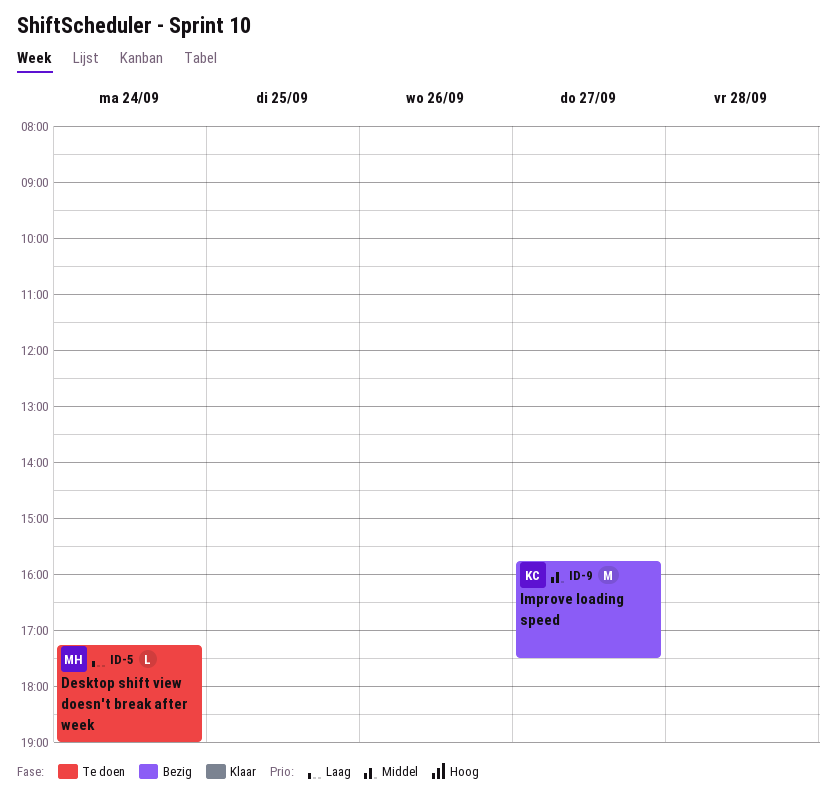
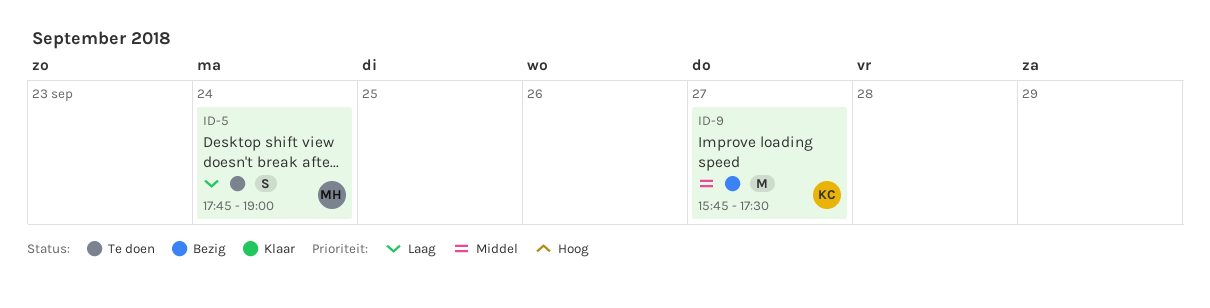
ID-5, estimate: L -> S
ID-5, begins: 17:15 -> 17:45

